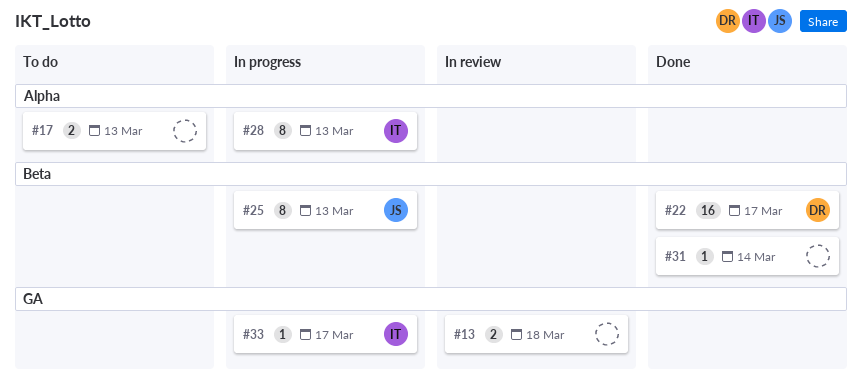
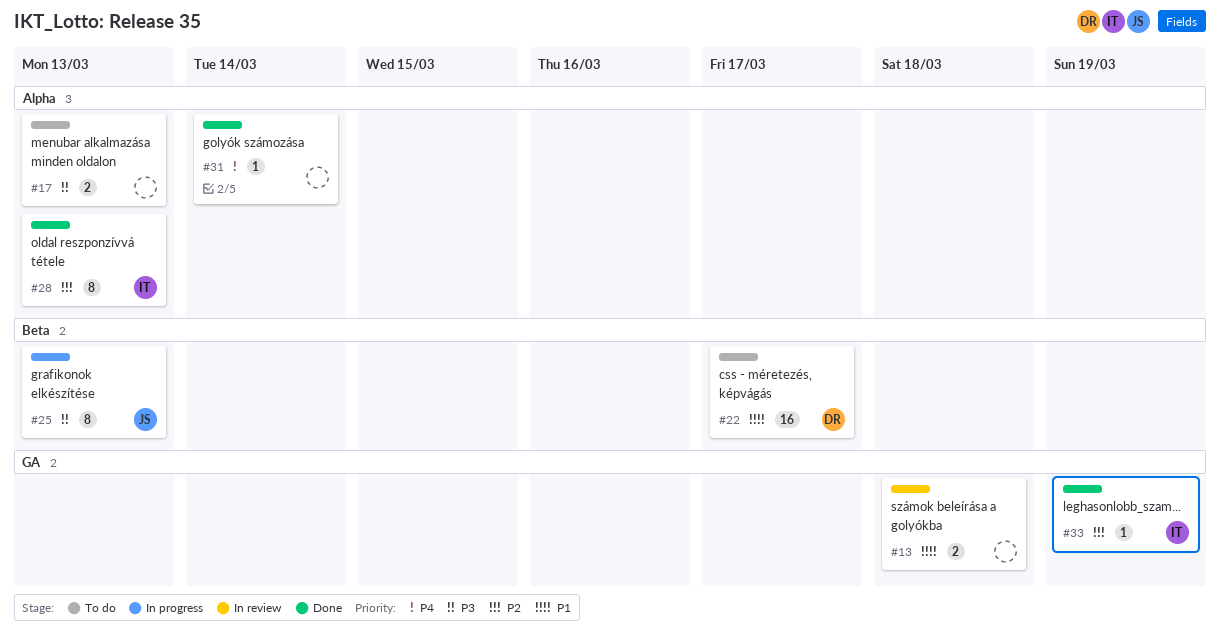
#22, status: Done -> To do
#28, status: In progress -> Done
#31, label: Beta -> Alpha
#33, status: In progress -> Done
#33, due: Mar 17 -> Mar 19

